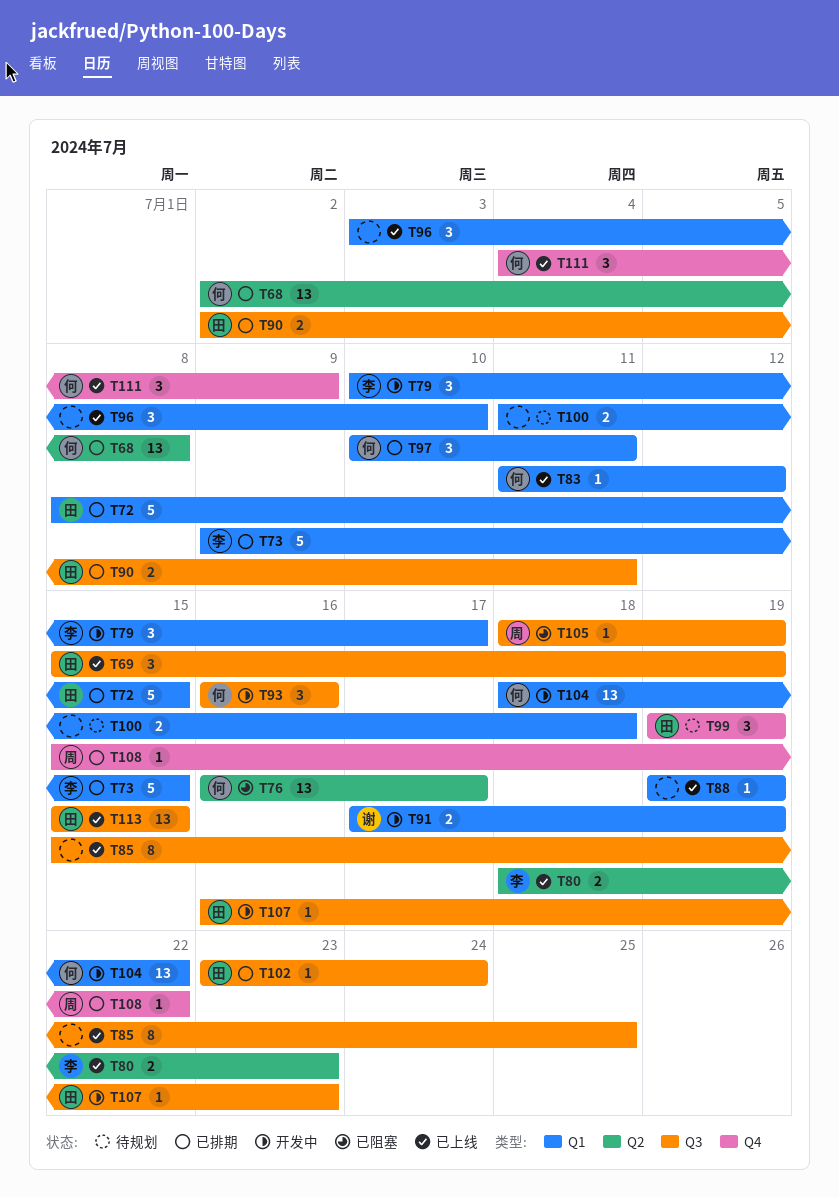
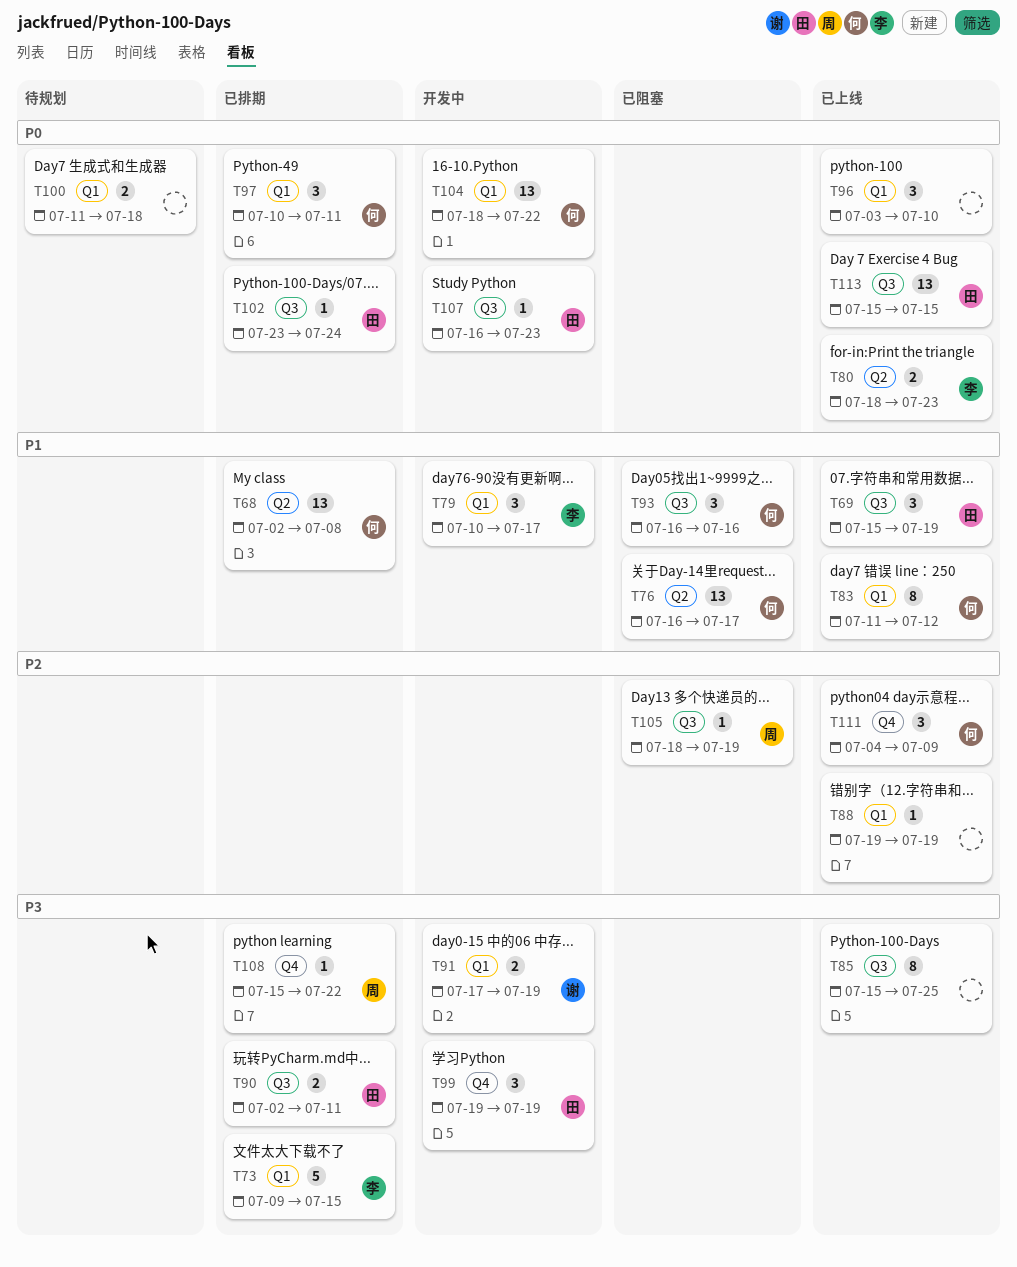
T72: present -> none
T83, estimate: 1 -> 8
T93, status: 开发中 -> 已阻塞
T99, status: 待规划 -> 开发中

